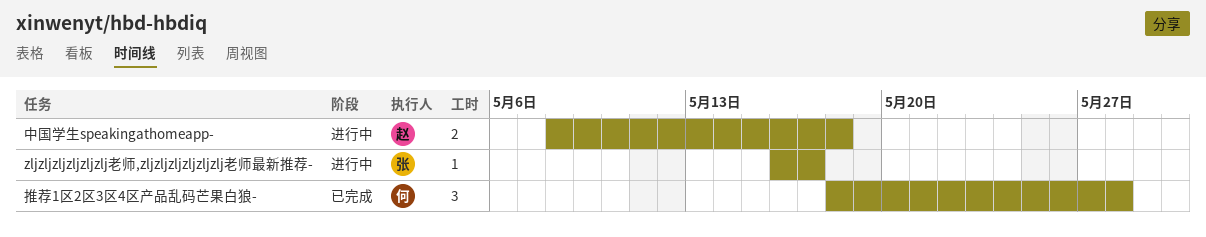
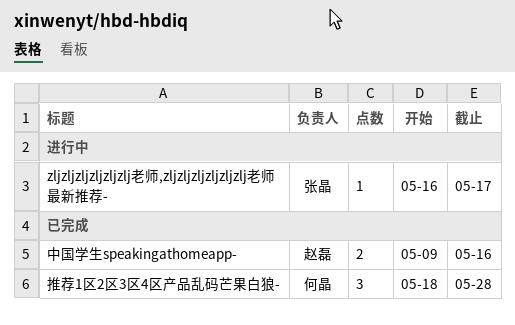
中国学生speakingathomeapp-, status: 进行中 -> 已完成
中国学生speakingathomeapp-, start: May 8 -> May 9
中国学生speakingathomeapp-, due: May 18 -> May 16

